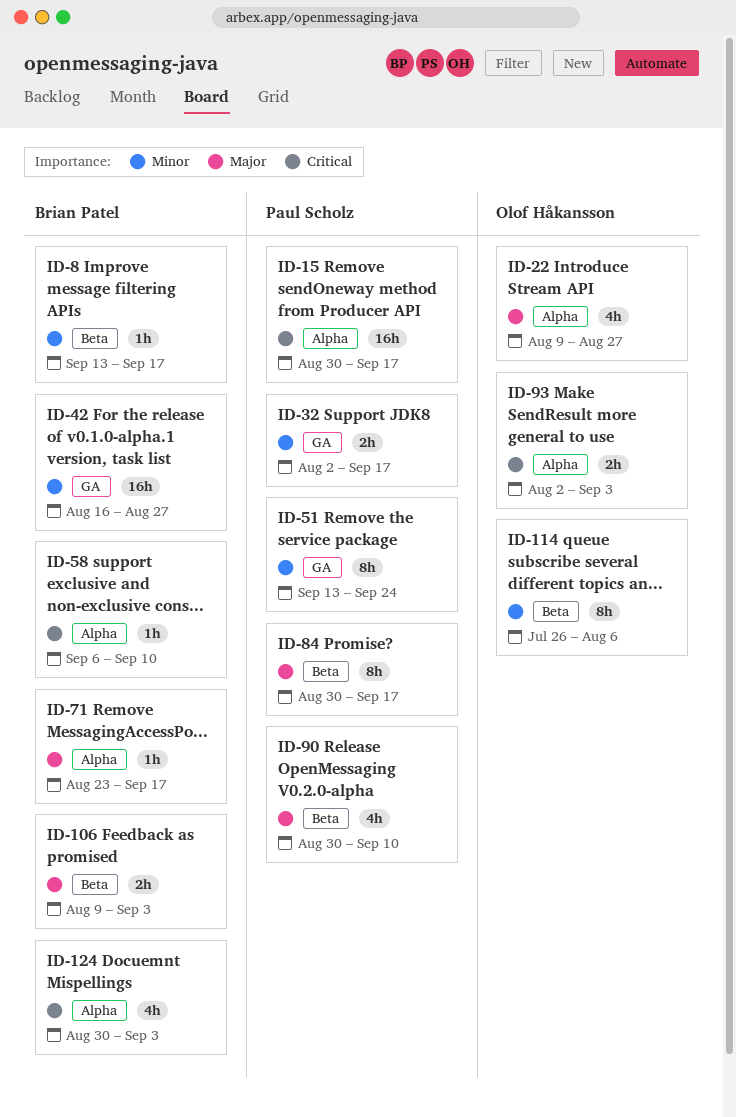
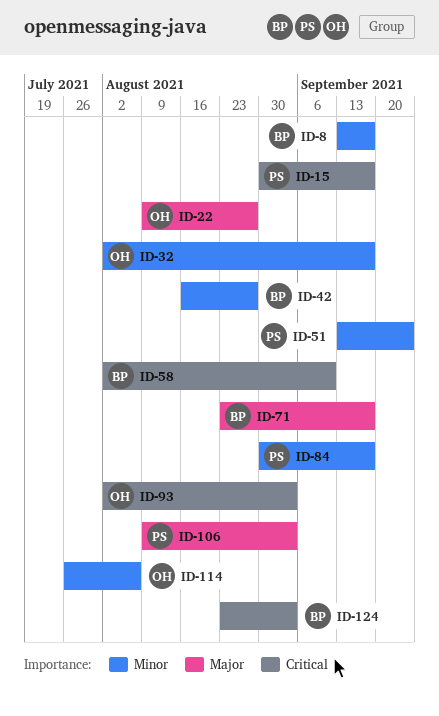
ID-32, owner: Paul Scholz -> Olof Håkansson
ID-58, start: Sep 6 -> Aug 2
ID-84, priority: Major -> Minor
ID-90: present -> none
ID-106, owner: Brian Patel -> Paul Scholz
ID-124, start: Aug 30 -> Aug 23

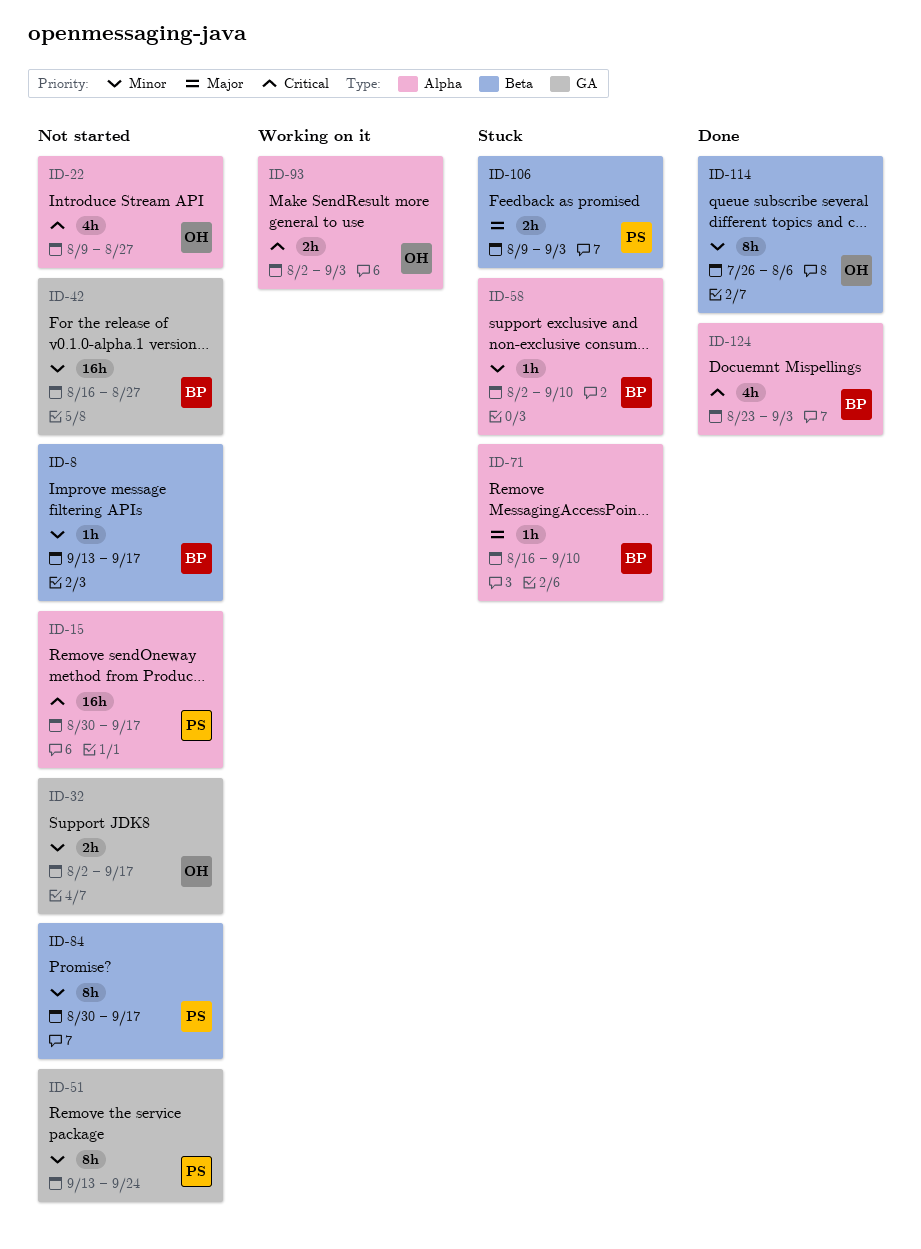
ID-22, priority: Major -> Critical
ID-58, priority: Critical -> Minor
ID-71, start: Aug 23 -> Aug 16
ID-71, due: Sep 17 -> Sep 10

